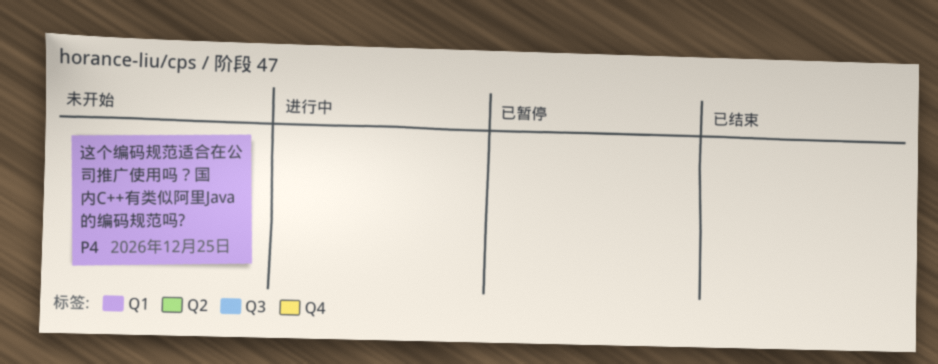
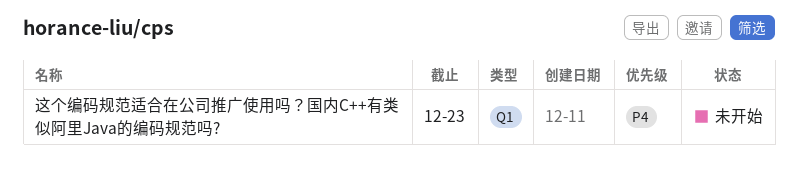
这个编码规范适合在公司推广使用吗？国内C++有类似阿里Java的编码规范吗?, due: Dec 25 -> Dec 23

